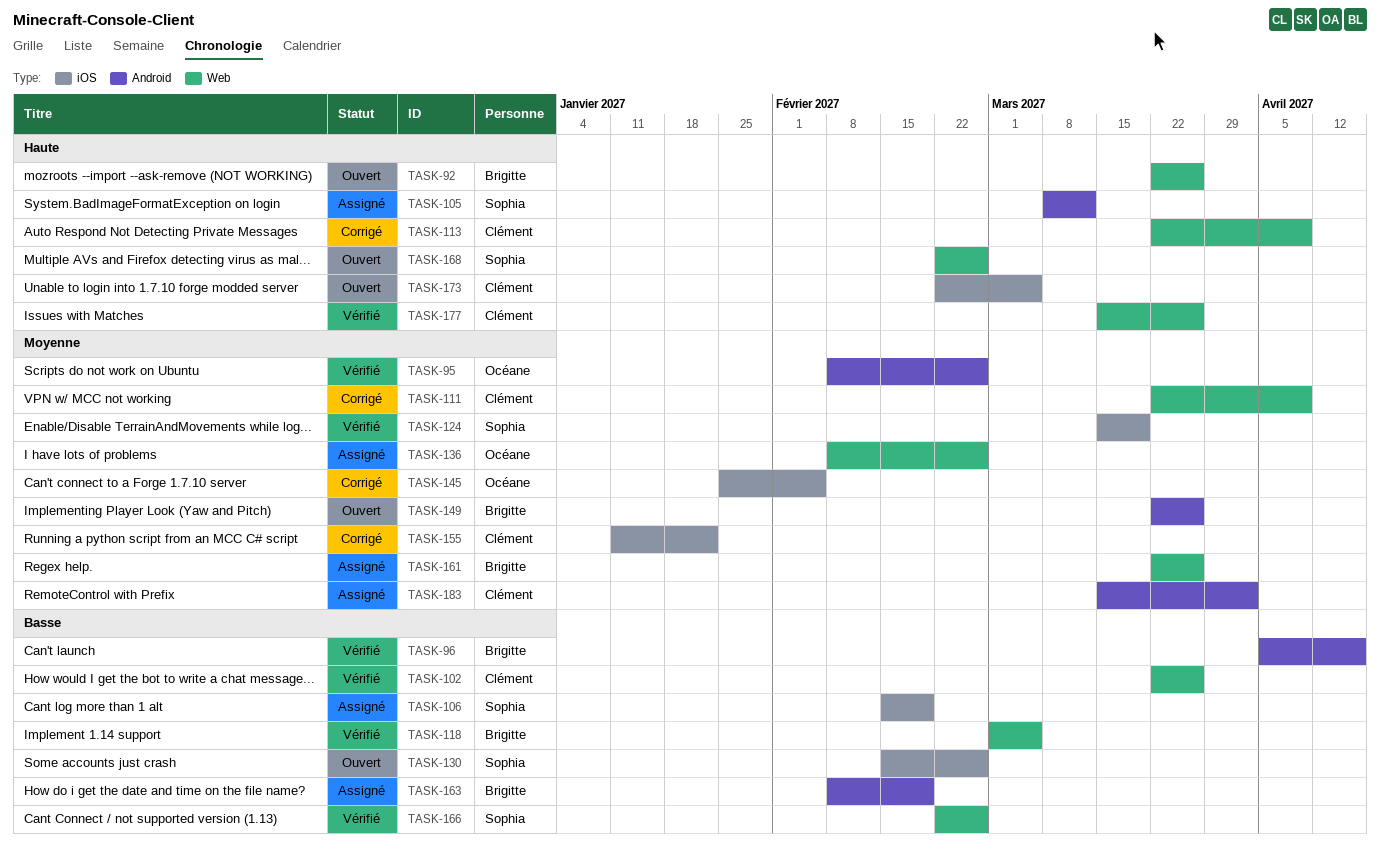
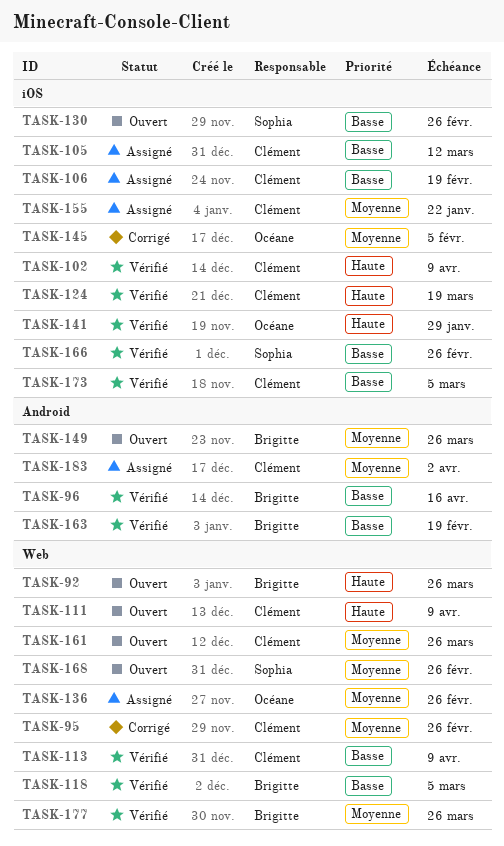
TASK-95, status: Vérifié -> Corrigé
TASK-95, owner: Océane -> Clément
TASK-95, label: Android -> Web
TASK-102, priority: Basse -> Haute
TASK-102, label: Web -> iOS
TASK-102, due: Mar 26 -> Apr 9
TASK-105, owner: Sophia -> Clément
TASK-105, priority: Haute -> Basse
TASK-105, label: Android -> iOS
TASK-106, owner: Sophia -> Clément
TASK-111, status: Corrigé -> Ouvert
TASK-111, priority: Moyenne -> Haute
TASK-113, status: Corrigé -> Vérifié
TASK-113, priority: Haute -> Basse
TASK-124, owner: Sophia -> Clément
TASK-124, priority: Moyenne -> Haute
TASK-141: none -> present
TASK-155, status: Corrigé -> Assigné
TASK-161, status: Assigné -> Ouvert
TASK-161, owner: Brigitte -> Clément
TASK-163, status: Assigné -> Vérifié
TASK-166, label: Web -> iOS
TASK-168, priority: Haute -> Moyenne
TASK-173, status: Ouvert -> Vérifié
TASK-173, priority: Haute -> Basse
TASK-177, owner: Clément -> Brigitte
TASK-177, priority: Haute -> Moyenne

